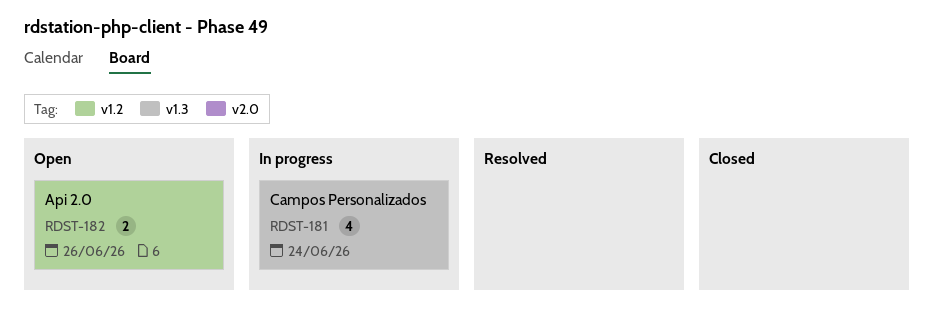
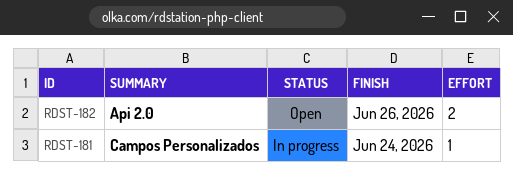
RDST-181, estimate: 4 -> 1

